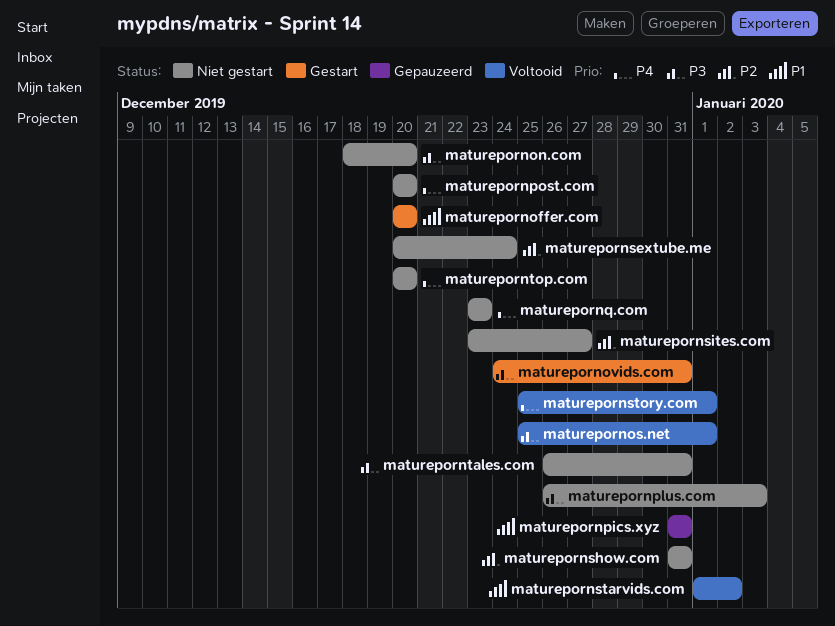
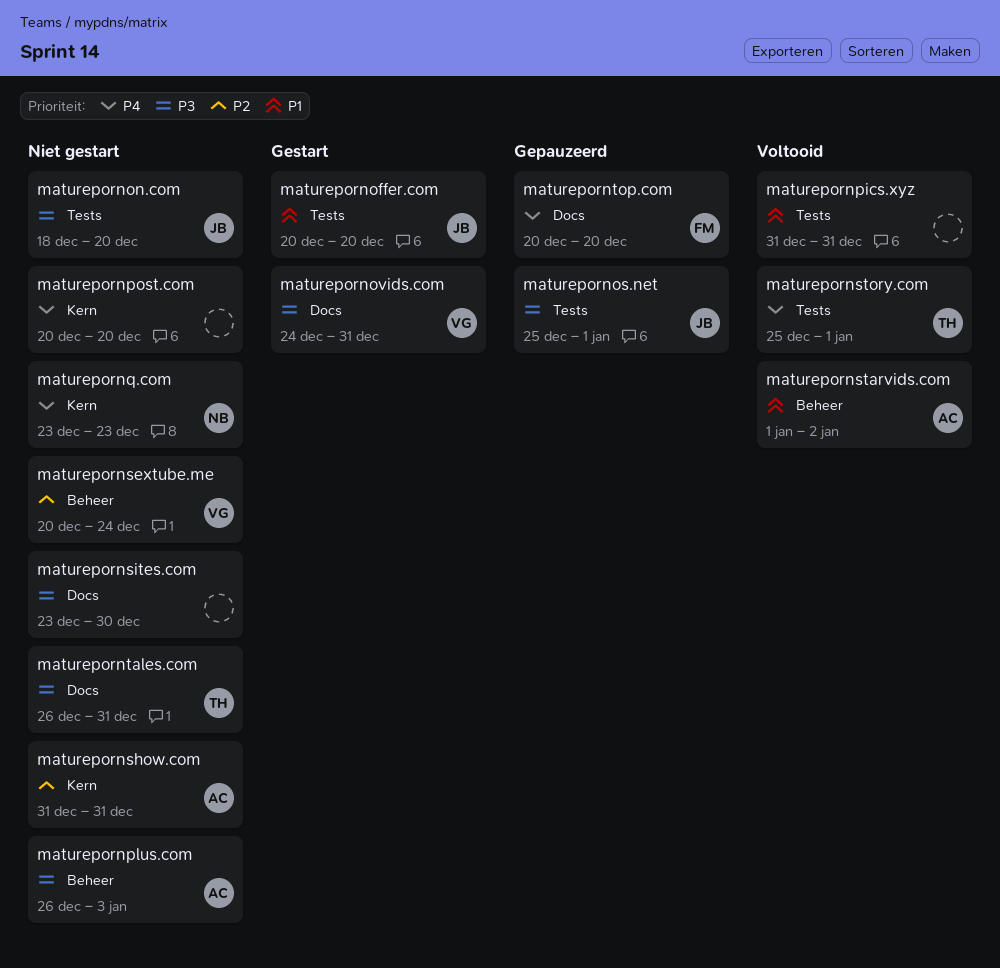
maturepornos.net, status: Voltooid -> Gepauzeerd
maturepornpics.xyz, status: Gepauzeerd -> Voltooid
maturepornsites.com, priority: P2 -> P3
maturepornsites.com, due: Dec 27 -> Dec 30
matureporntop.com, status: Niet gestart -> Gepauzeerd

